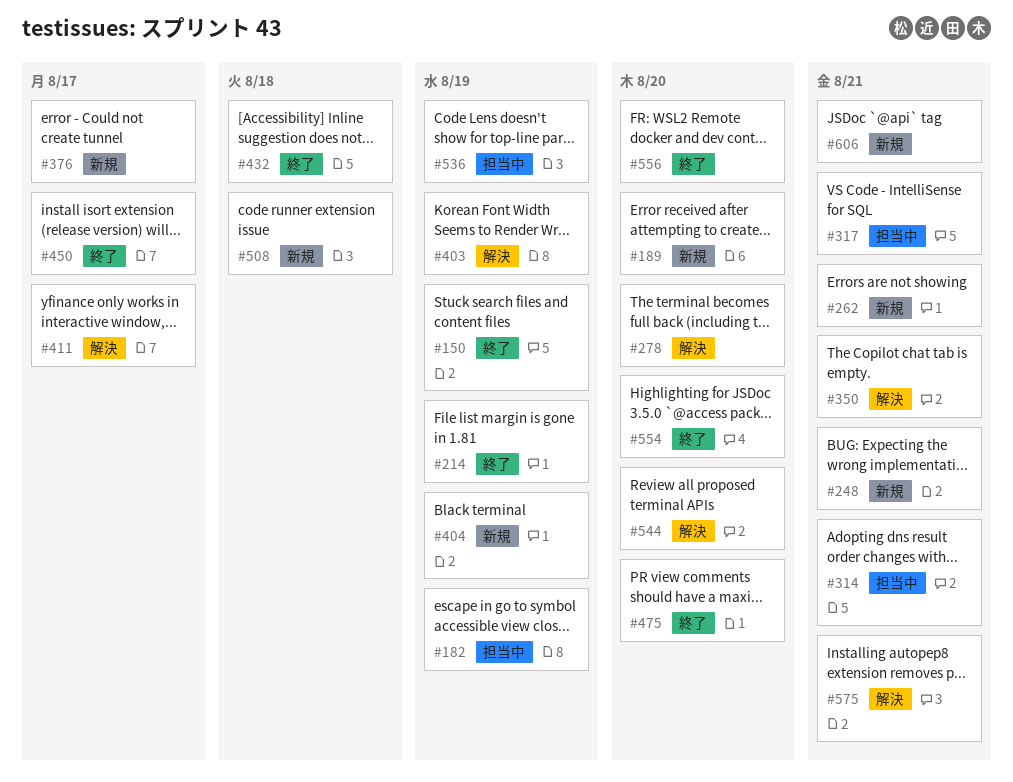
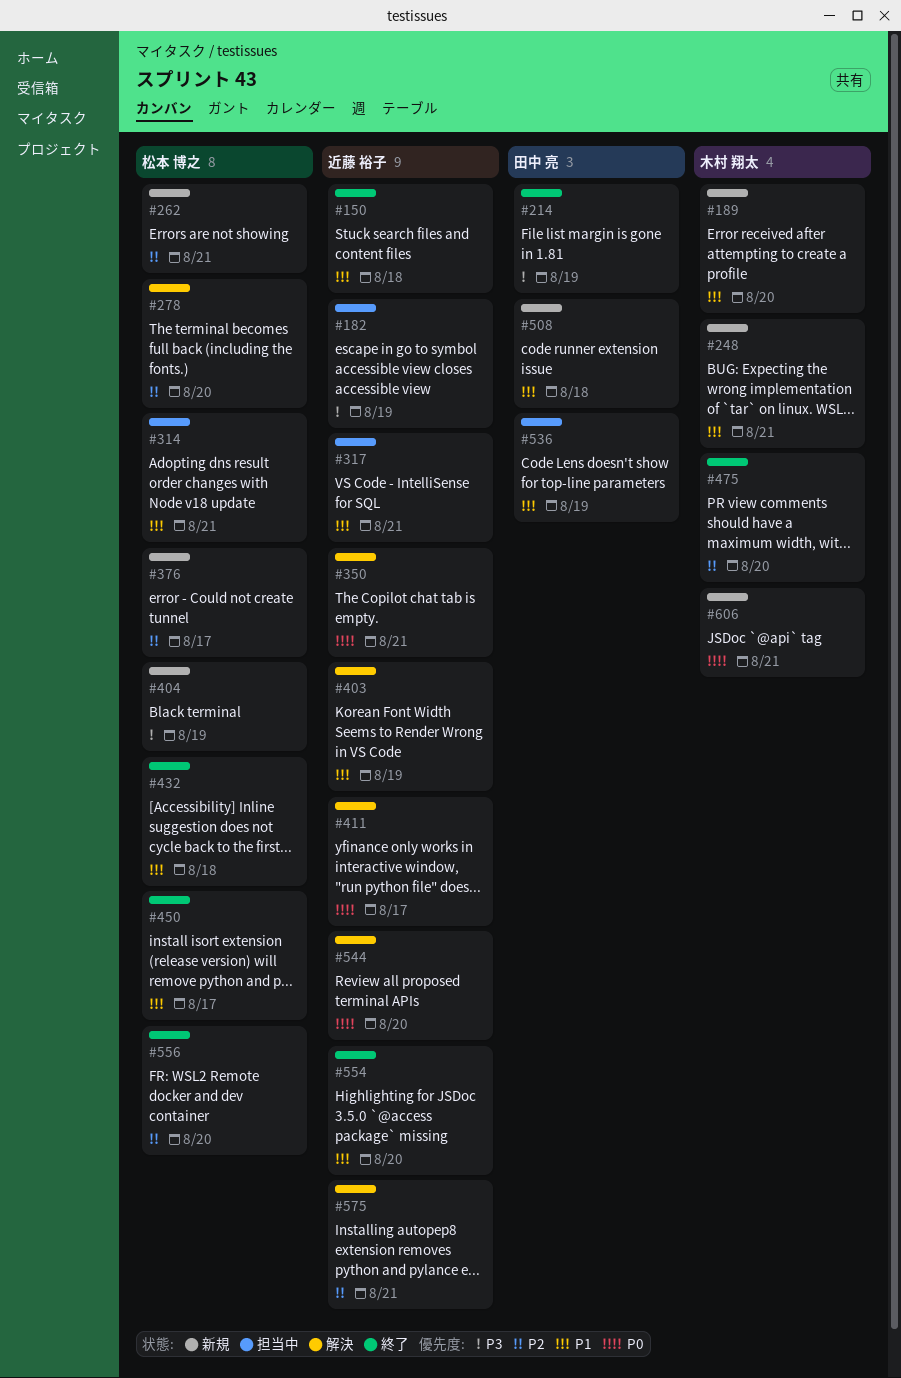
#150, due: Aug 19 -> Aug 18

